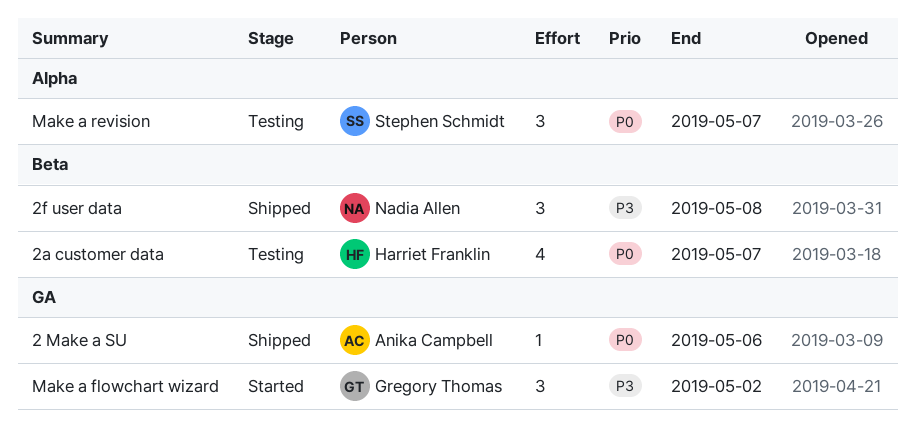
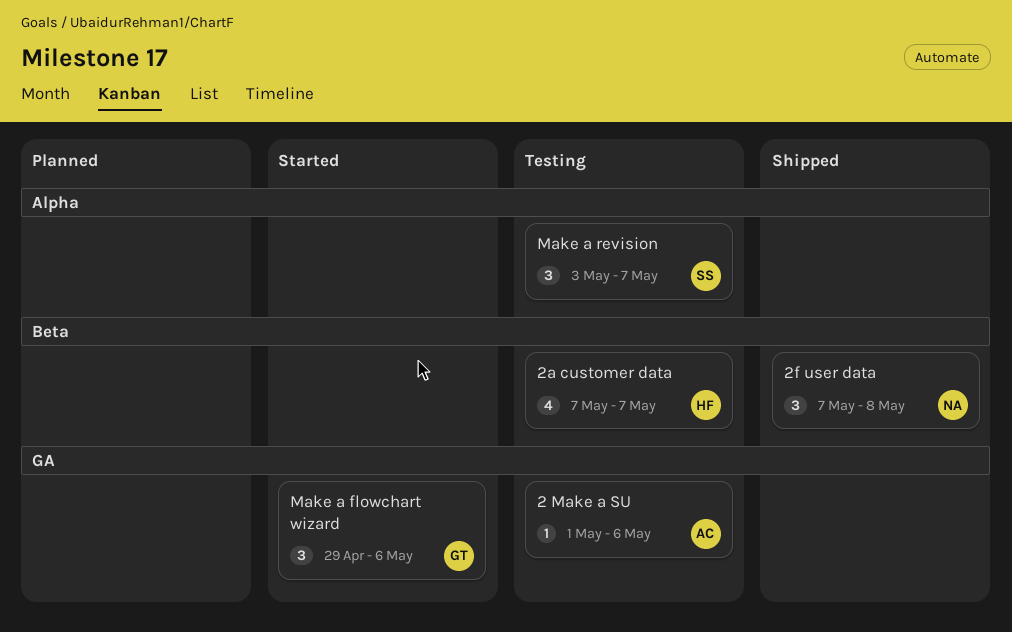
2 Make a SU, status: Shipped -> Testing
Make a flowchart wizard, due: May 2 -> May 6

